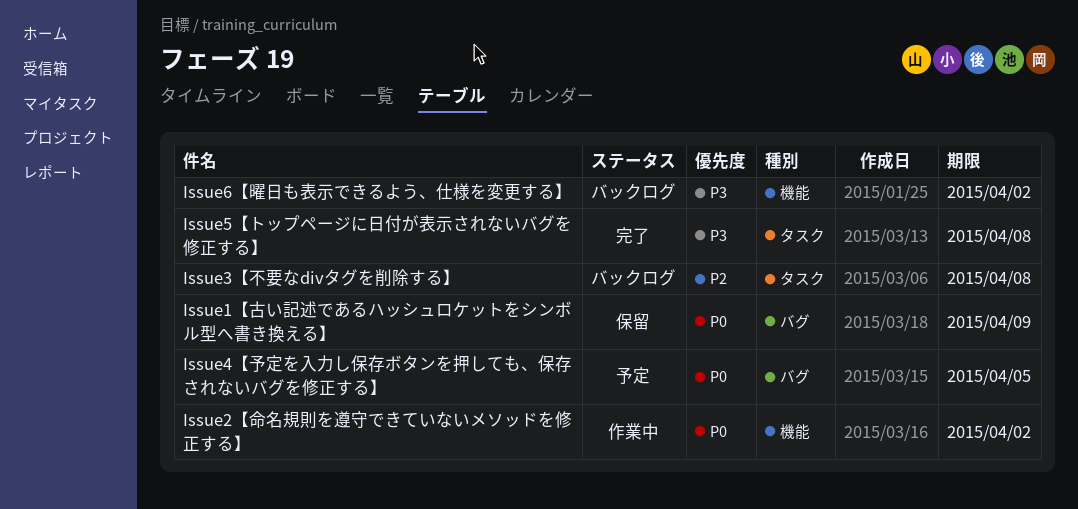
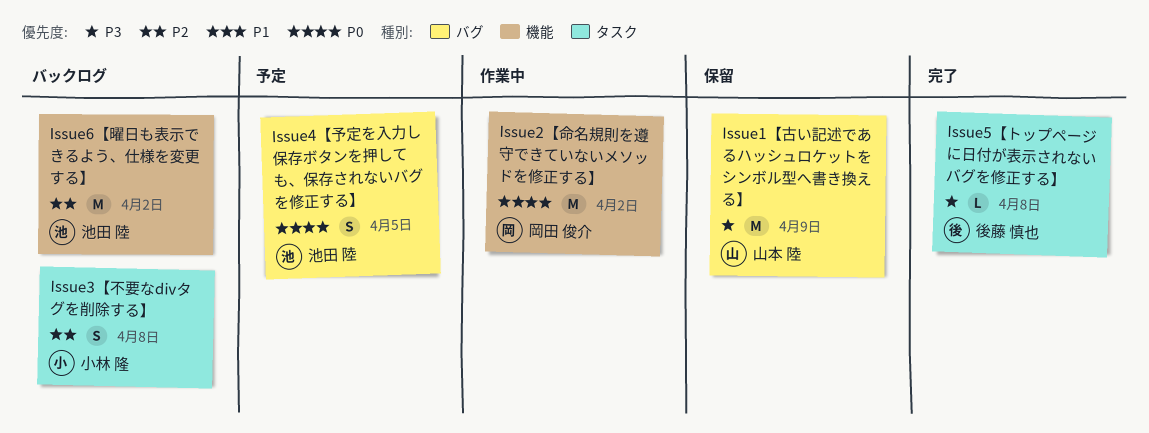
Issue1【古い記述であるハッシュロケットをシンボル型へ書き換える】, priority: P0 -> P3
Issue6【曜日も表示できるよう、仕様を変更する】, priority: P3 -> P2

